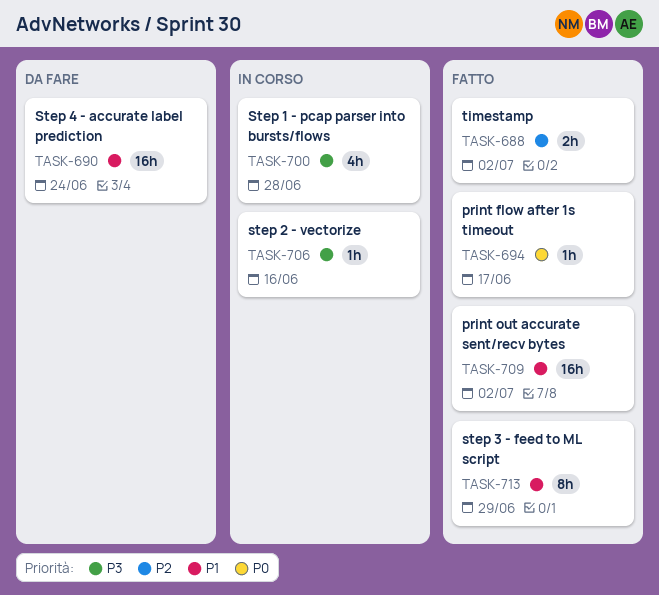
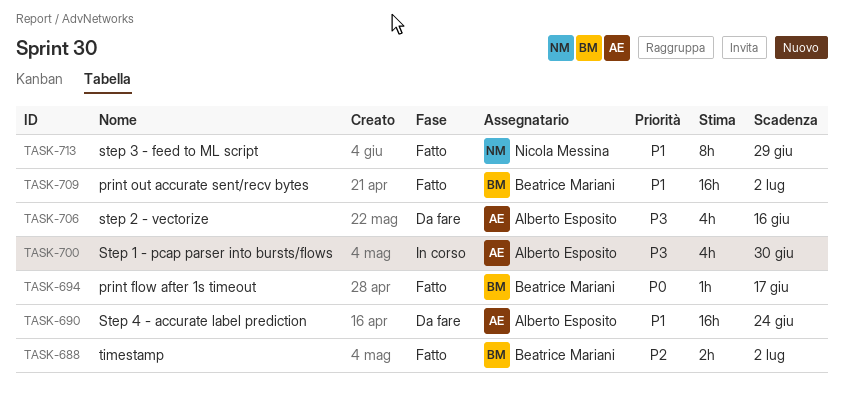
TASK-700, due: Jun 28 -> Jun 30
TASK-706, status: In corso -> Da fare
TASK-706, estimate: 1h -> 4h

